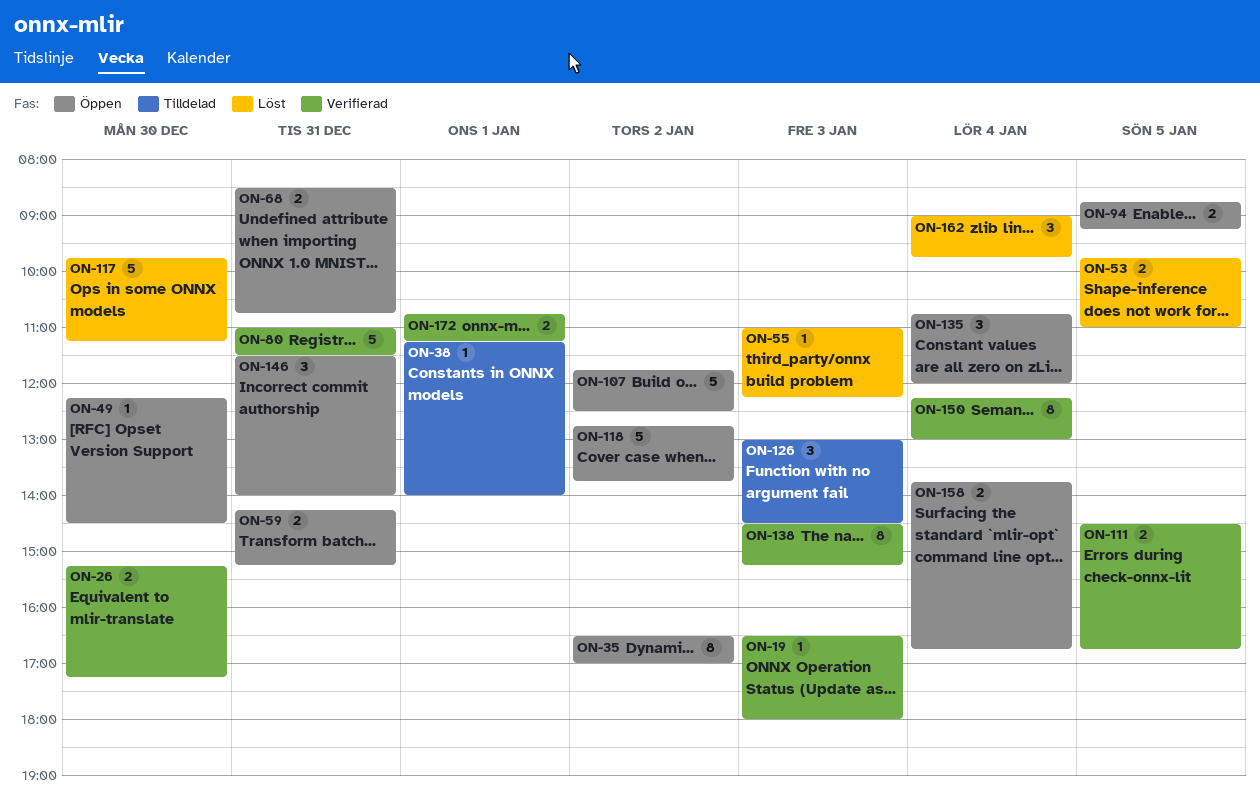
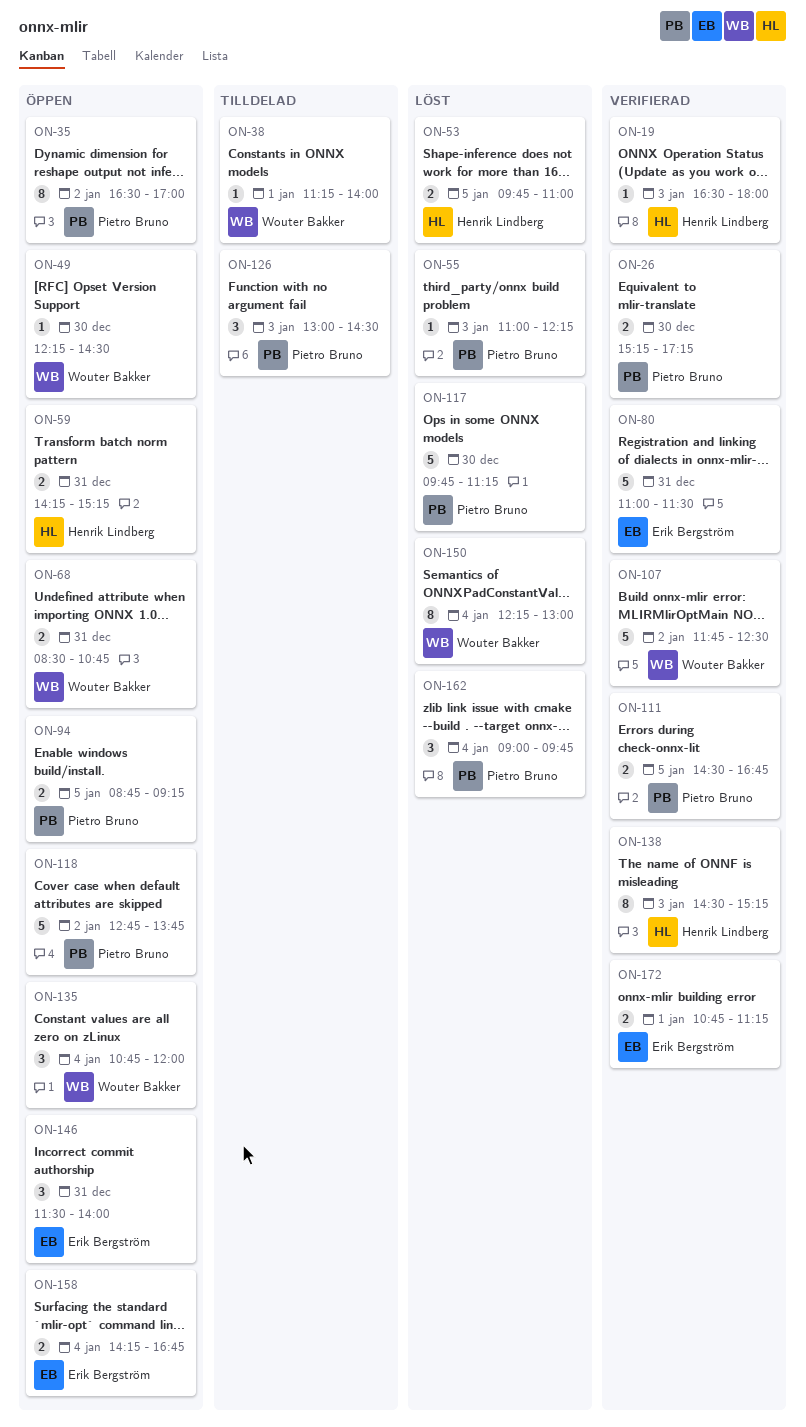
ON-107, status: Öppen -> Verifierad
ON-150, status: Verifierad -> Löst
ON-158, begins: 13:45 -> 14:15

